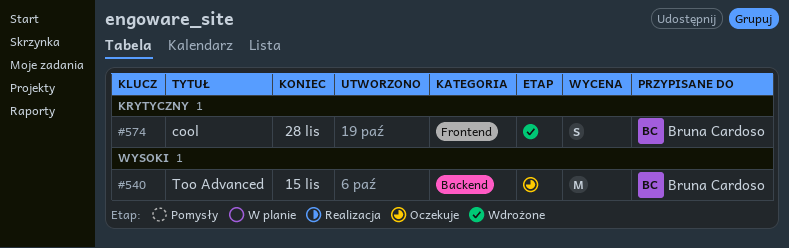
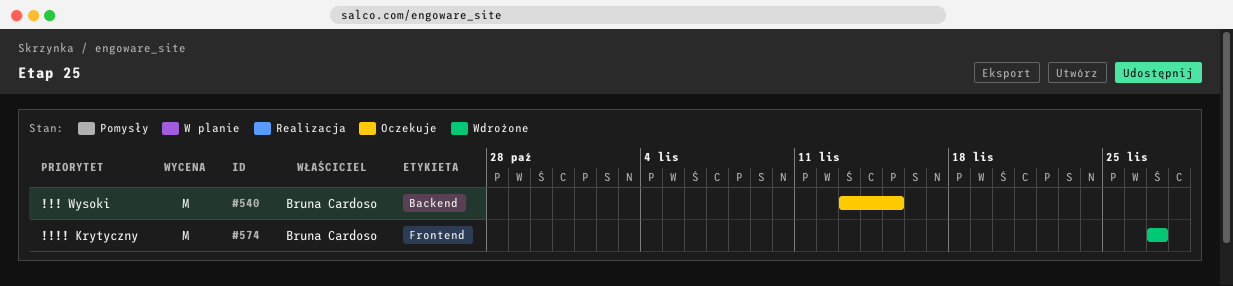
#574, estimate: S -> M
#574, due: Nov 28 -> Nov 27

